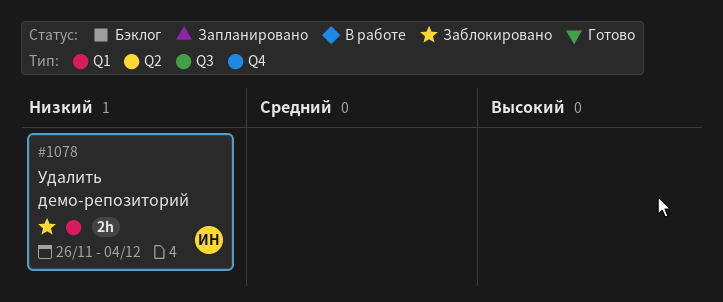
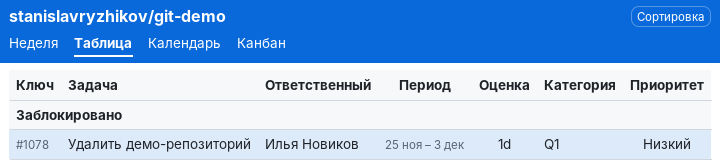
#1078, estimate: 2h -> 1d
#1078, start: Nov 26 -> Nov 25
#1078, due: Dec 4 -> Dec 3

